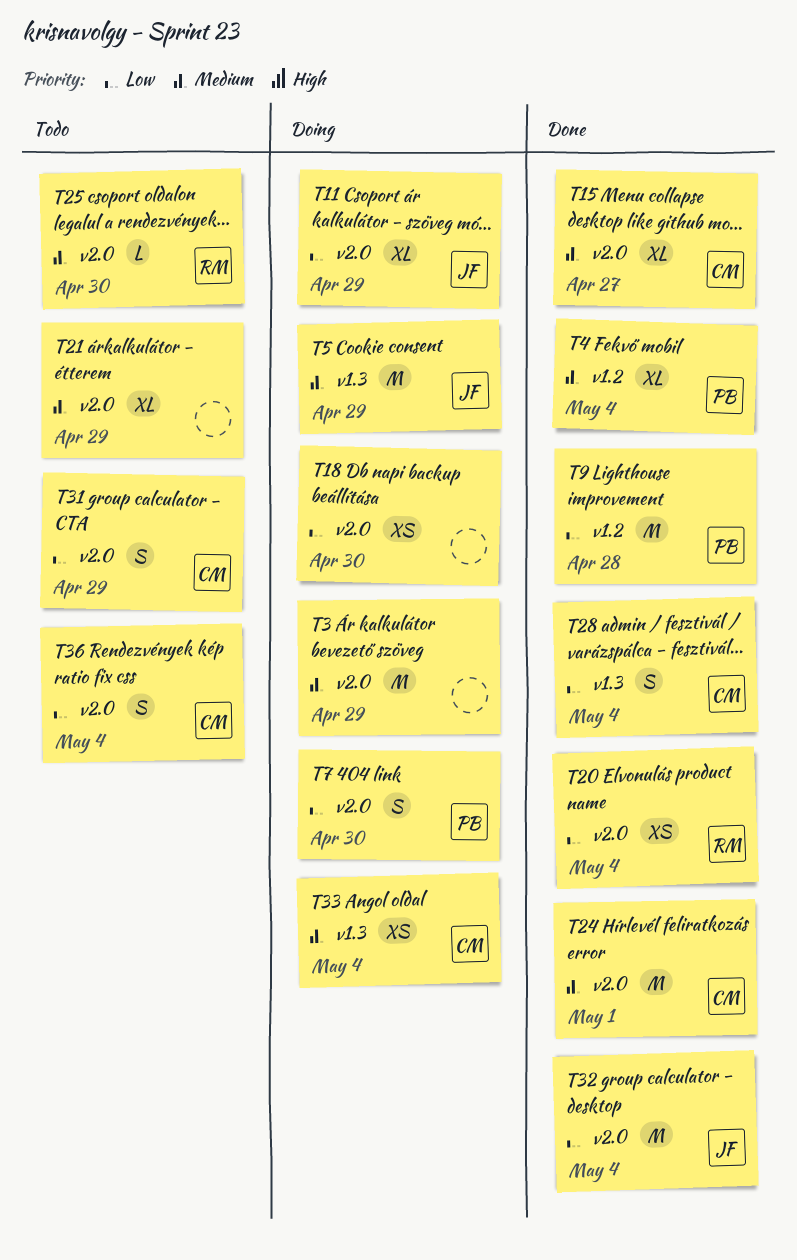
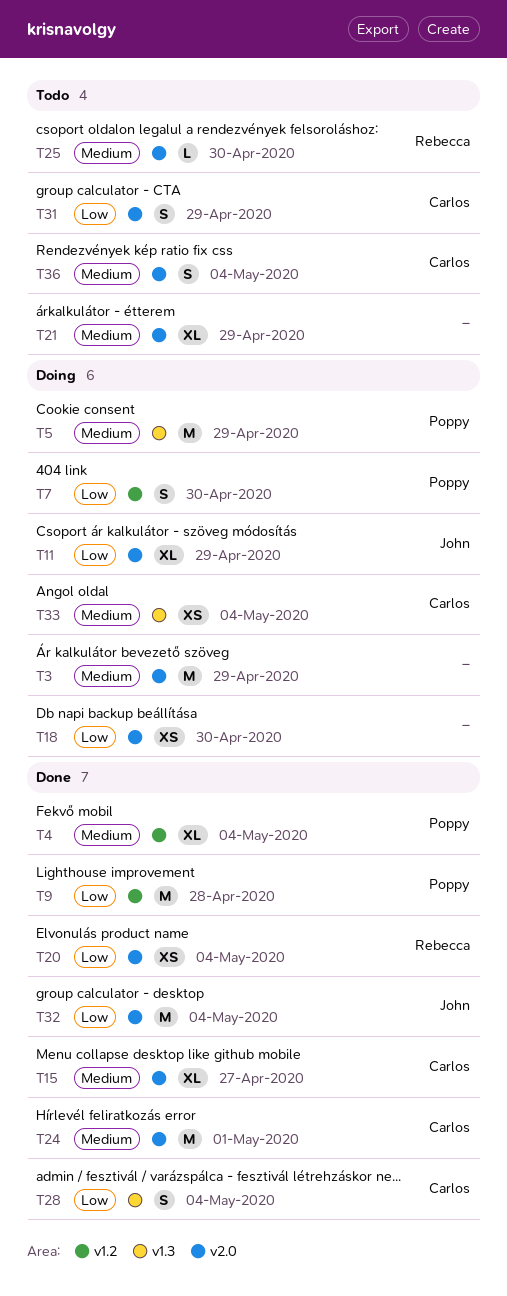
T5, owner: John -> Poppy
T7, label: v2.0 -> v1.2
T36, priority: Low -> Medium

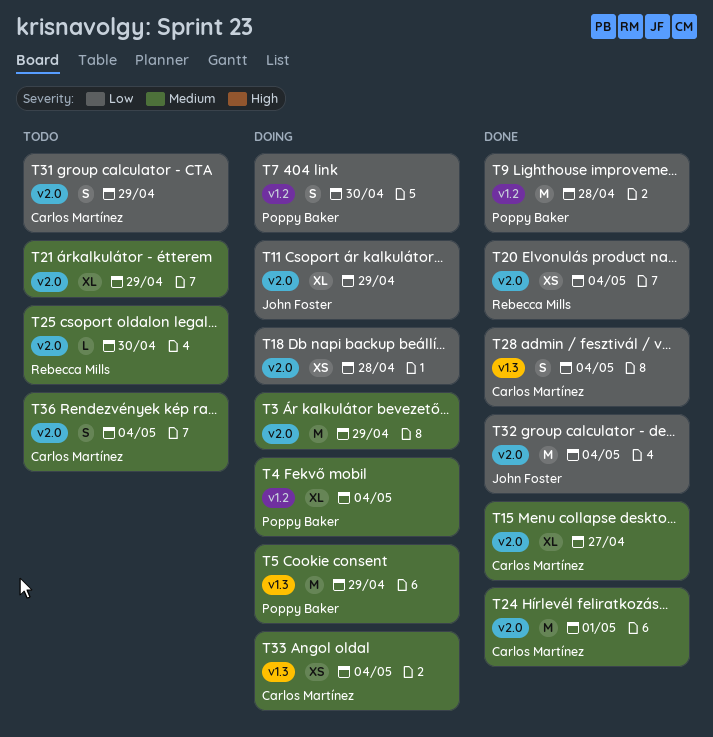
T4, status: Done -> Doing
T18, due: Apr 30 -> Apr 28

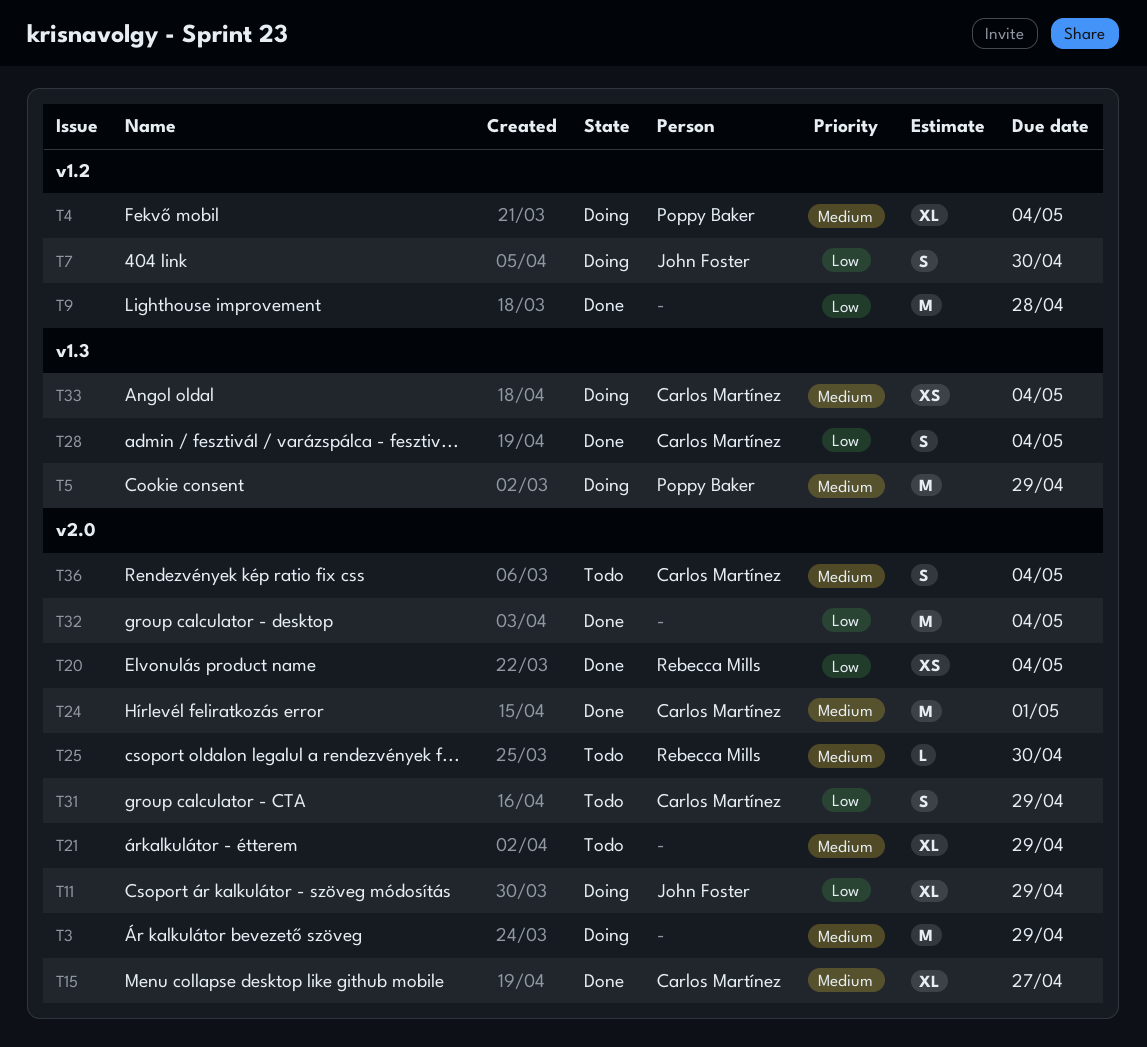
T7, owner: Poppy Baker -> John Foster
T9, owner: Poppy Baker -> none
T18: present -> none
T32, owner: John Foster -> none

